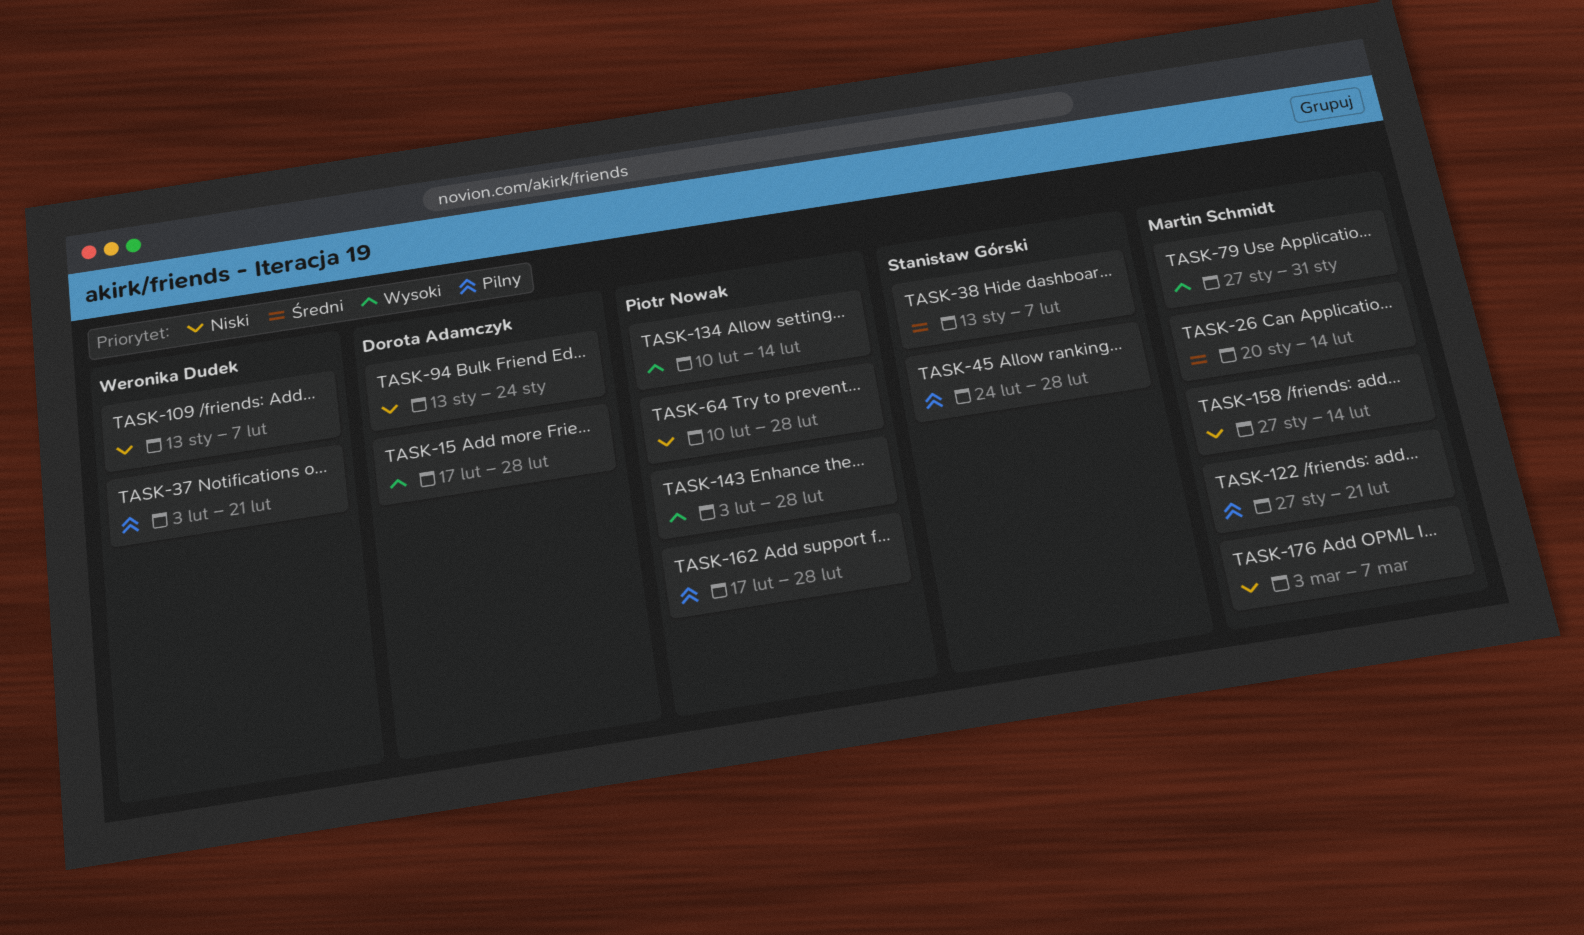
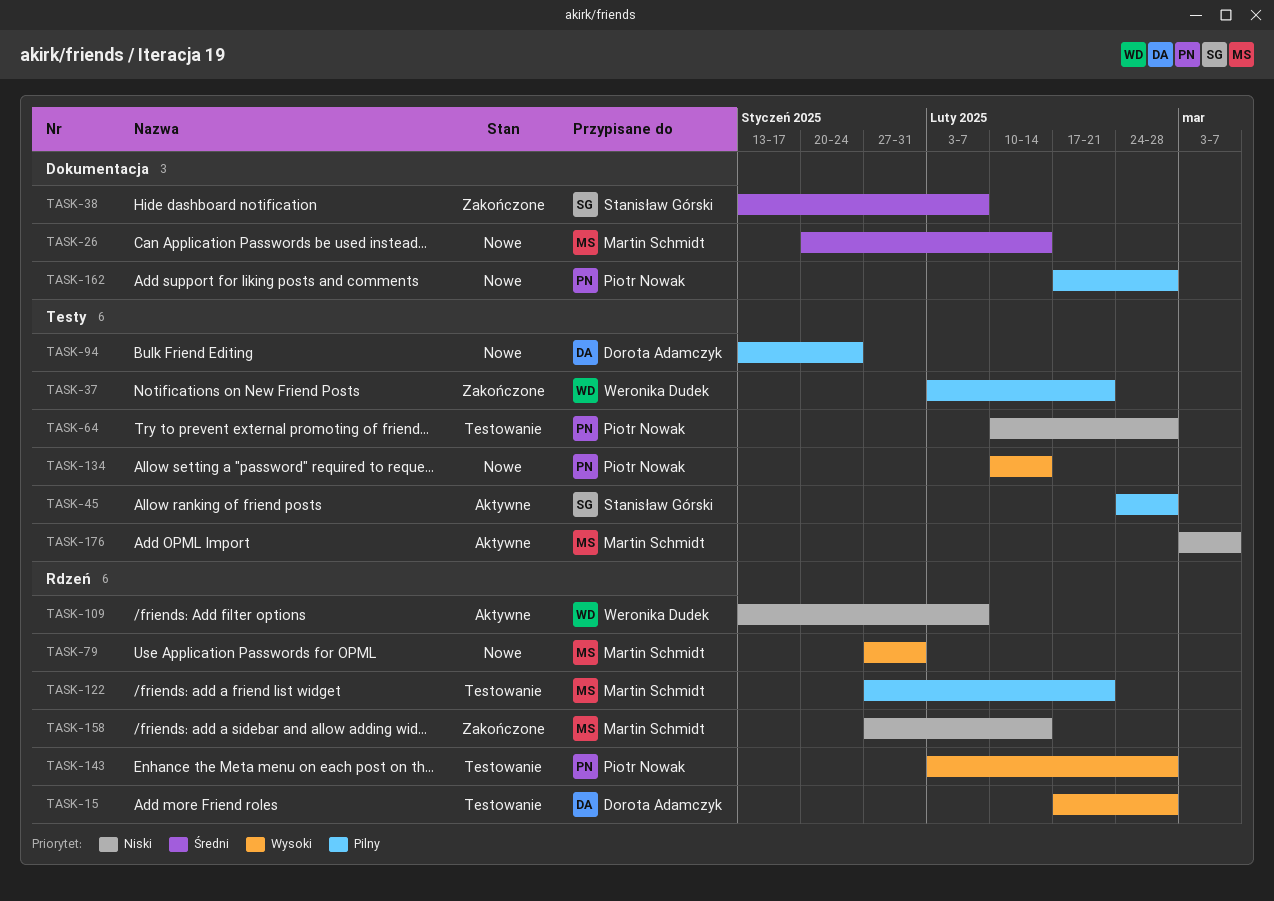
TASK-94, priority: Niski -> Pilny

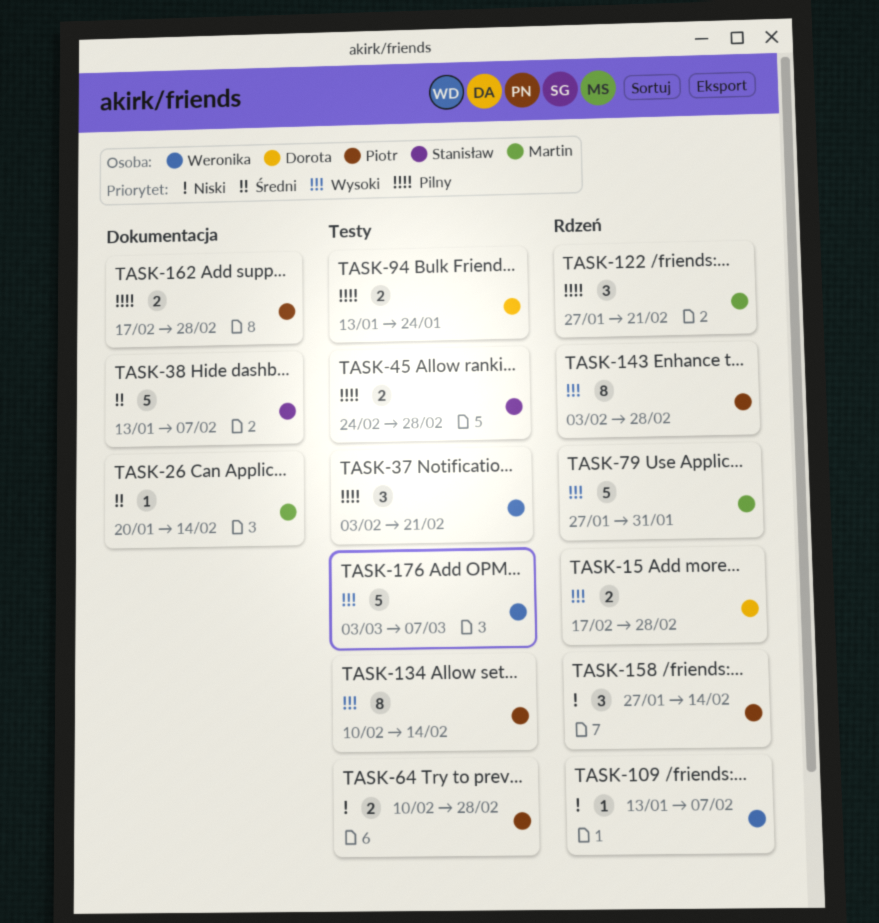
TASK-158, owner: Martin Schmidt -> Piotr Nowak
TASK-176, owner: Martin Schmidt -> Weronika Dudek
TASK-176, priority: Niski -> Wysoki

